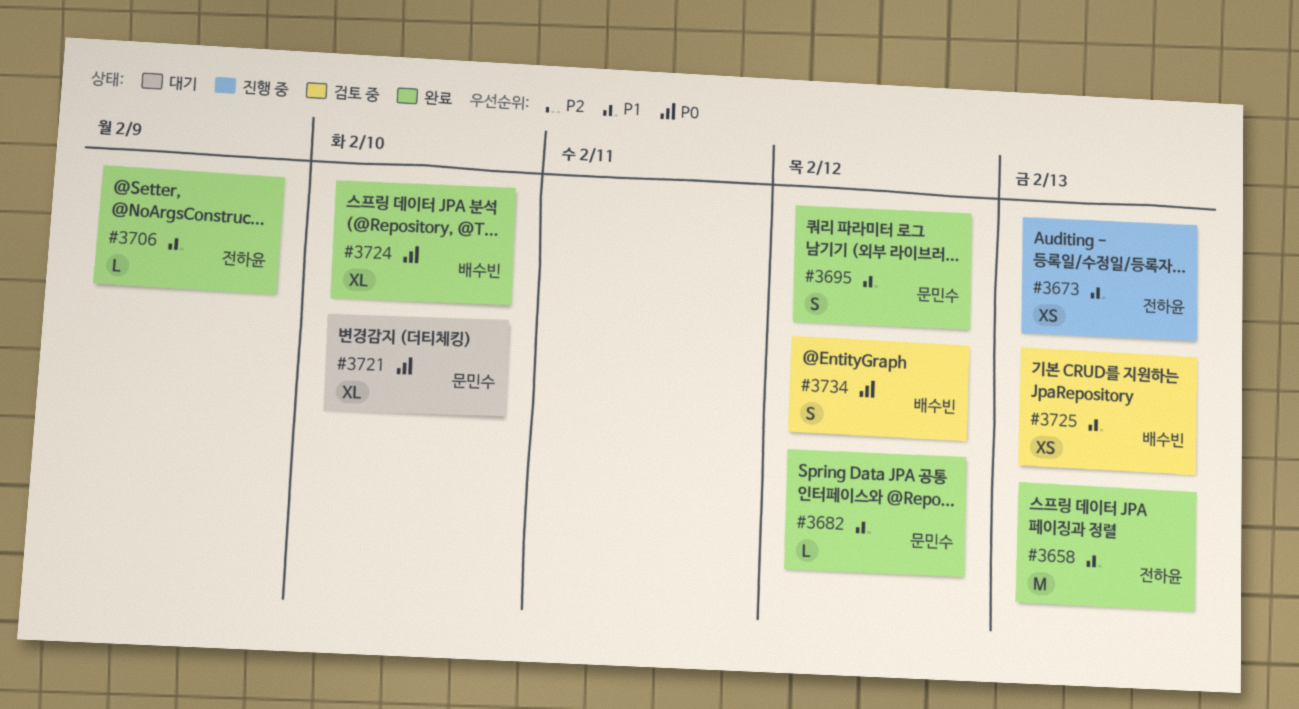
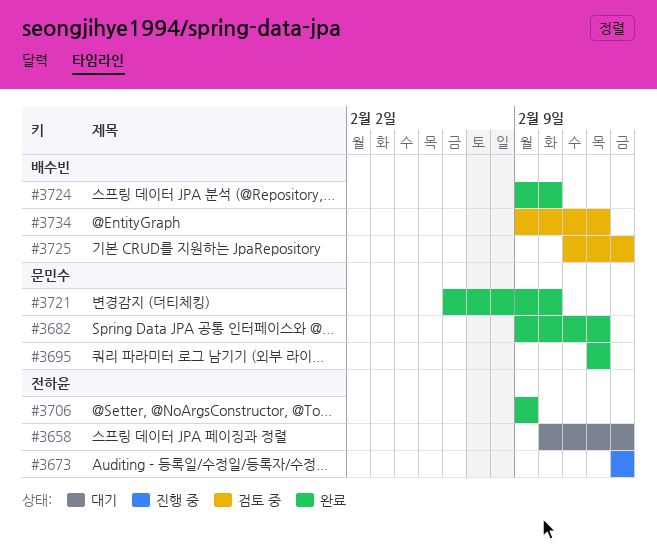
#3658, status: 완료 -> 대기
#3721, status: 대기 -> 완료

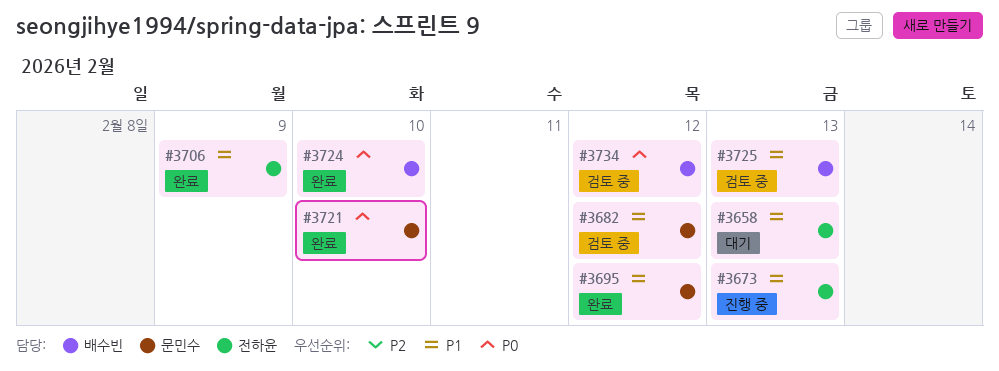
#3682, status: 완료 -> 검토 중

